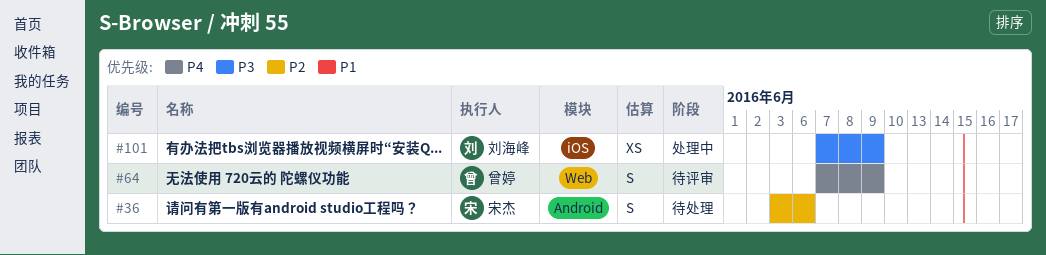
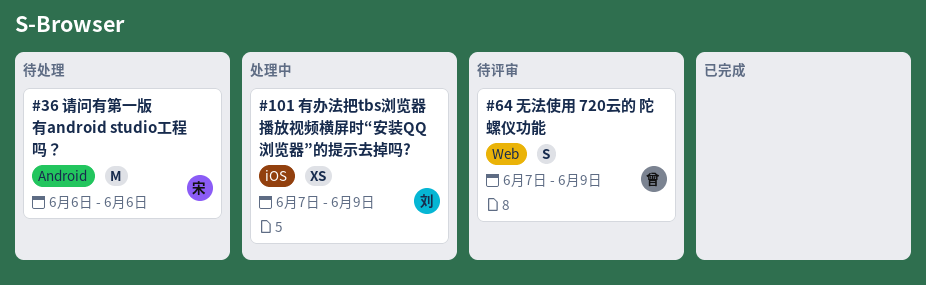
#36, estimate: S -> M
#36, start: Jun 3 -> Jun 6

